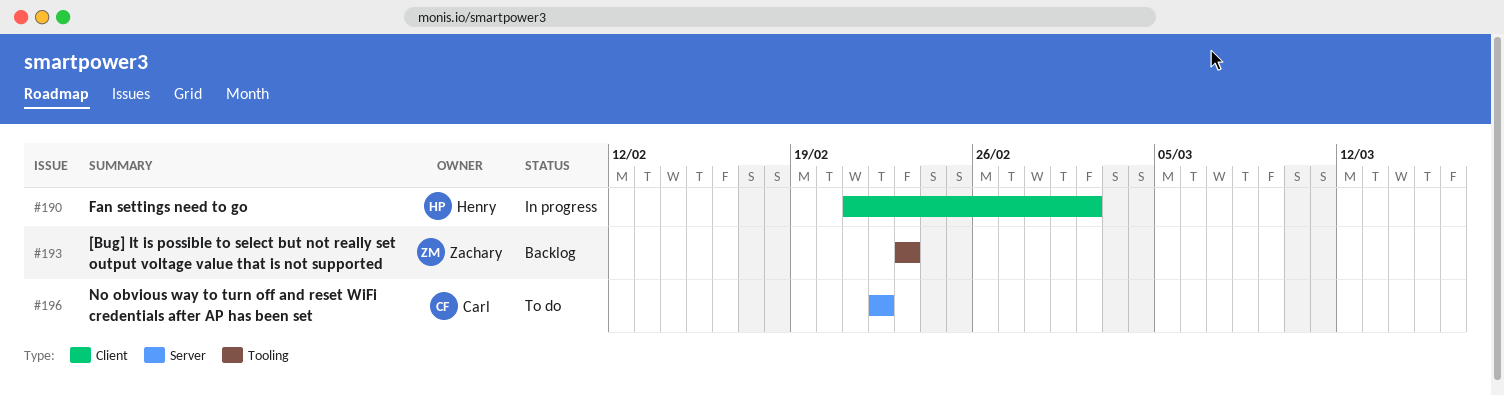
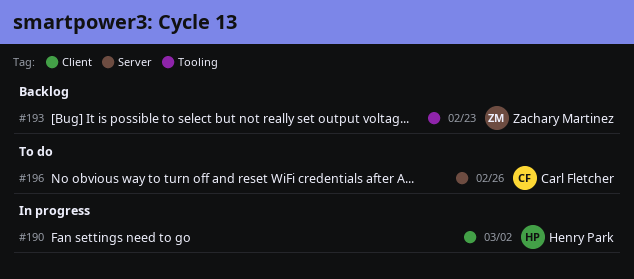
#196, due: Feb 22 -> Feb 26

